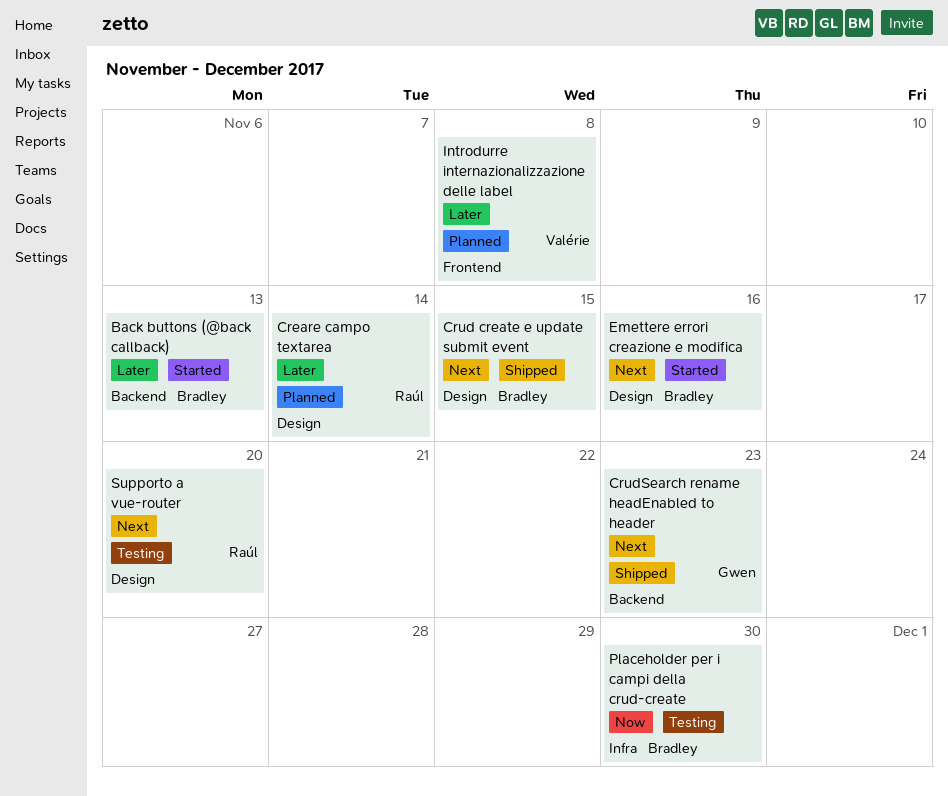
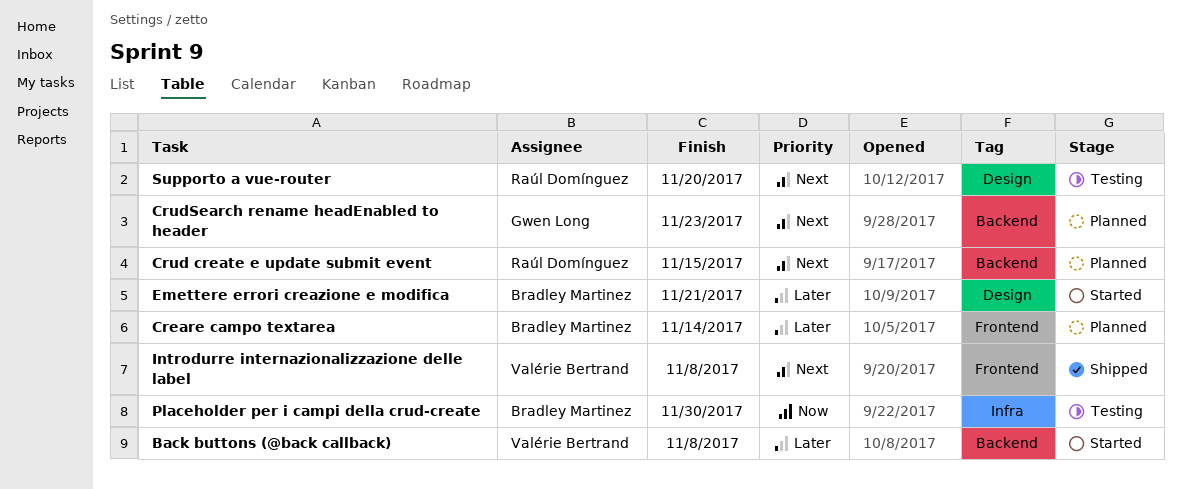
Back buttons (@back callback), owner: Bradley Martinez -> Valérie Bertrand
Back buttons (@back callback), due: Nov 13 -> Nov 8
Creare campo textarea, owner: Raúl Domínguez -> Bradley Martinez
Creare campo textarea, label: Design -> Frontend
Crud create e update submit event, status: Shipped -> Planned
Crud create e update submit event, owner: Bradley Martinez -> Raúl Domínguez
Crud create e update submit event, label: Design -> Backend
CrudSearch rename headEnabled to header, status: Shipped -> Planned
Emettere errori creazione e modifica, priority: Next -> Later
Emettere errori creazione e modifica, due: Nov 16 -> Nov 21
Introdurre internazionalizzazione delle label, status: Planned -> Shipped
Introdurre internazionalizzazione delle label, priority: Later -> Next

